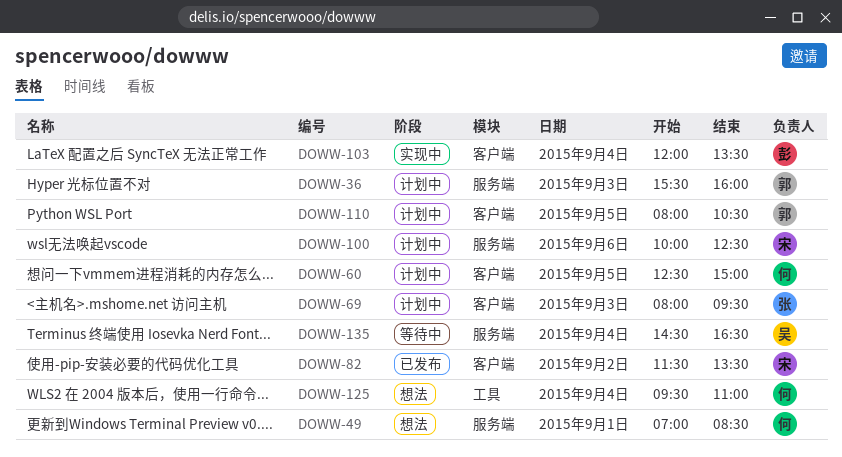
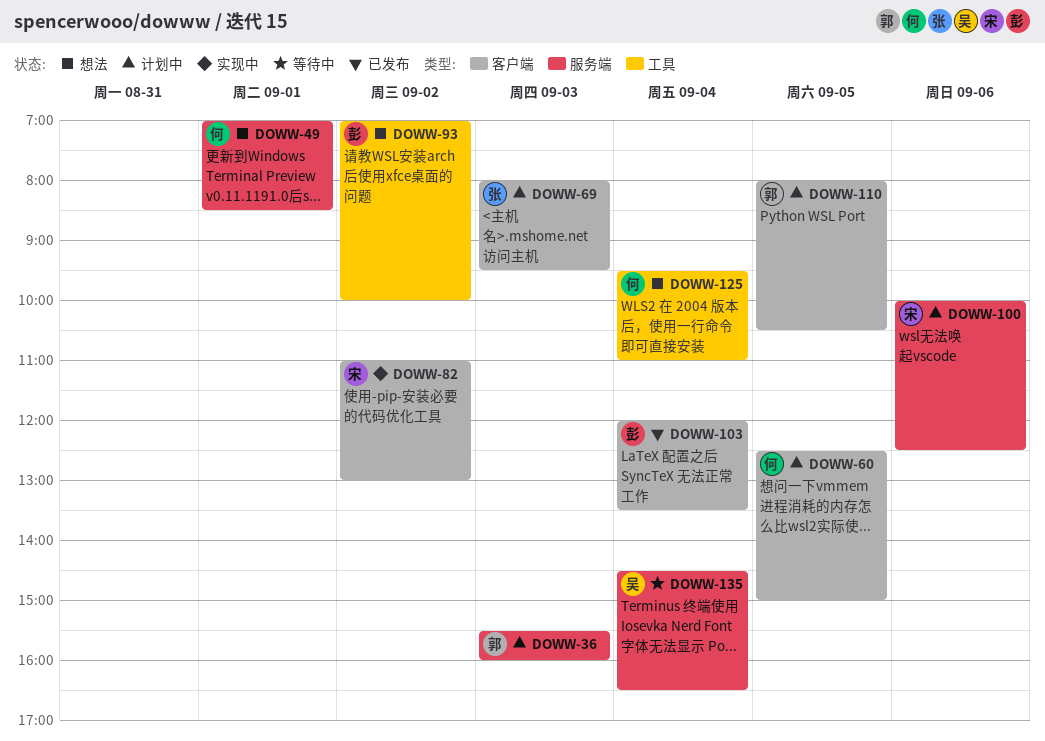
DOWW-82, status: 已发布 -> 实现中
DOWW-82, begins: 11:30 -> 11:00
DOWW-82, ends: 13:30 -> 13:00
DOWW-93: none -> present
DOWW-103, status: 实现中 -> 已发布

